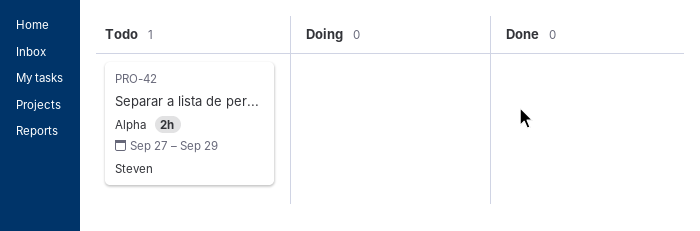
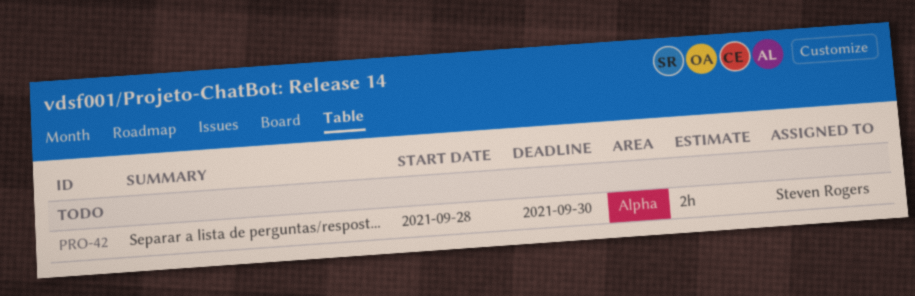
PRO-42, start: Sep 27 -> Sep 28
PRO-42, due: Sep 29 -> Sep 30

